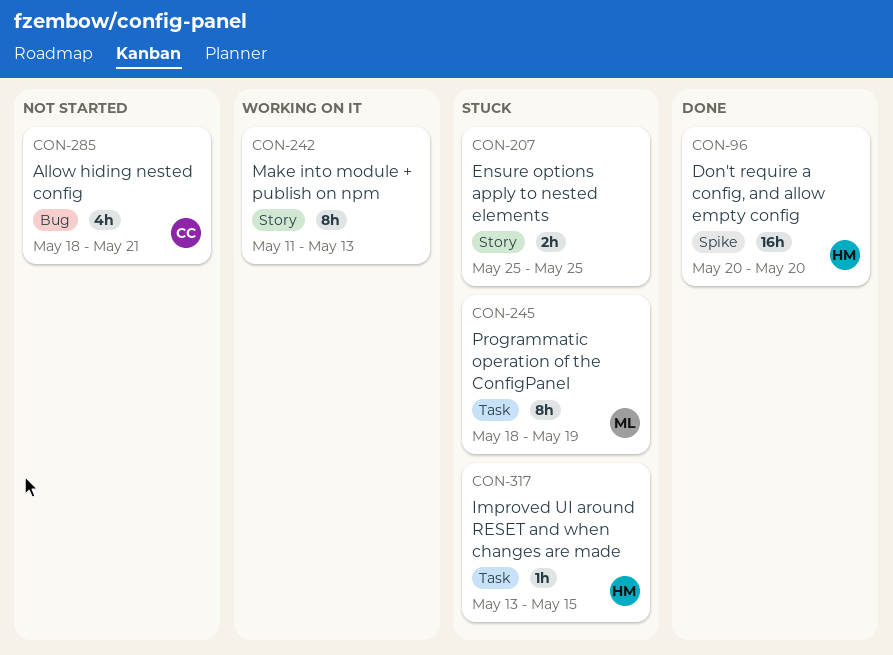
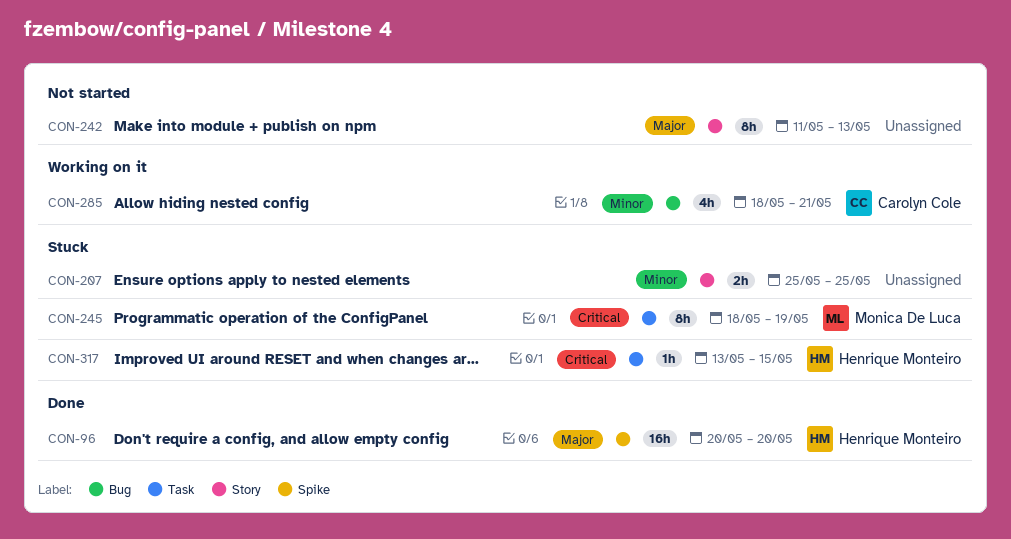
CON-242, status: Working on it -> Not started
CON-285, status: Not started -> Working on it

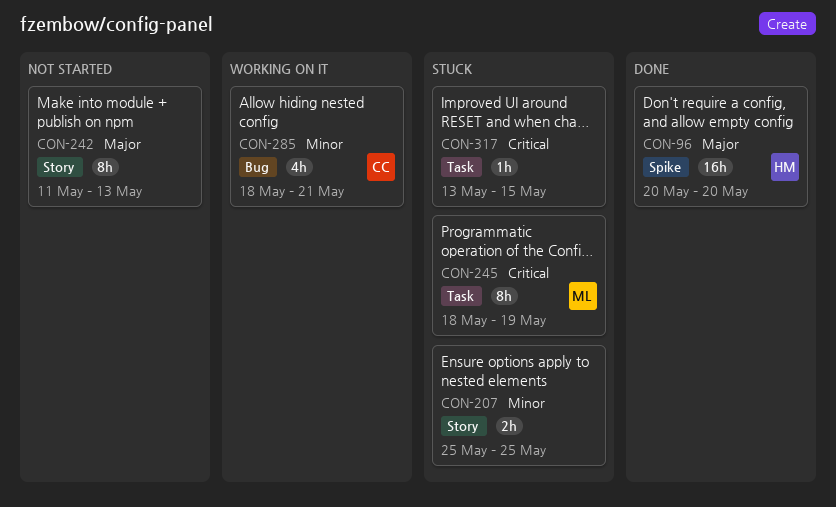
CON-317, owner: Henrique Monteiro -> none

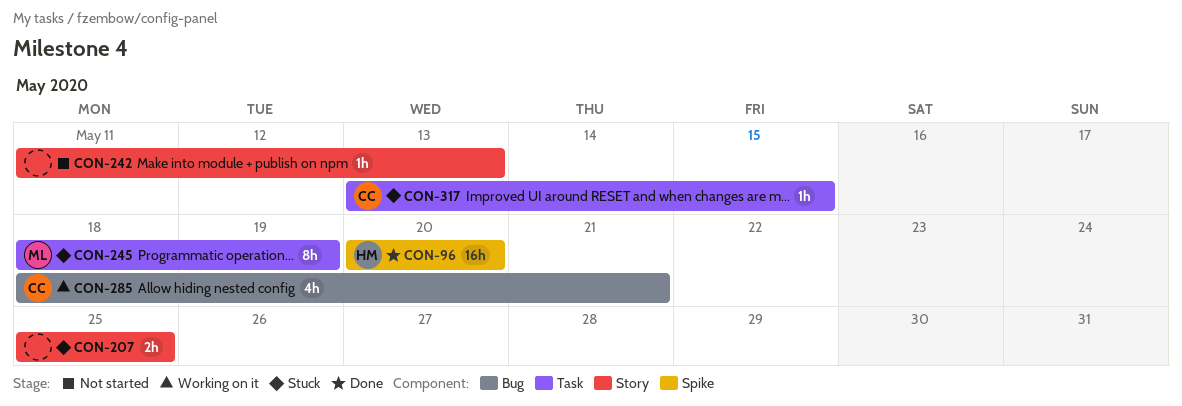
CON-242, estimate: 8h -> 1h
CON-317, owner: none -> CC

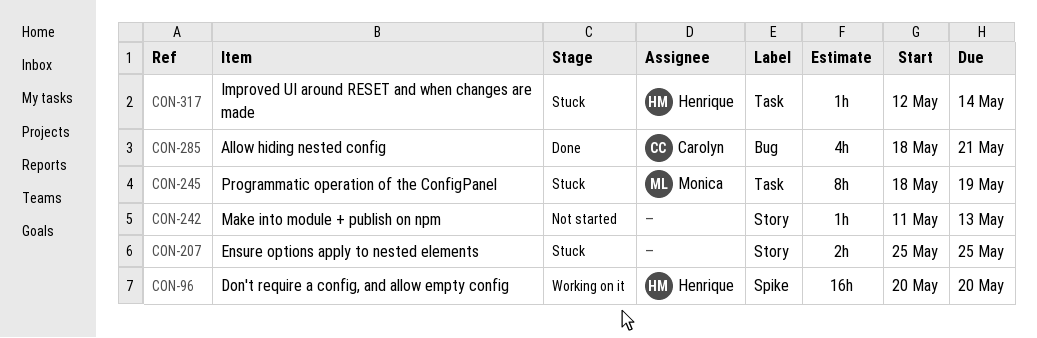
CON-96, status: Done -> Working on it
CON-285, status: Working on it -> Done
CON-317, owner: Carolyn -> Henrique
CON-317, start: May 13 -> May 12
CON-317, due: May 15 -> May 14

